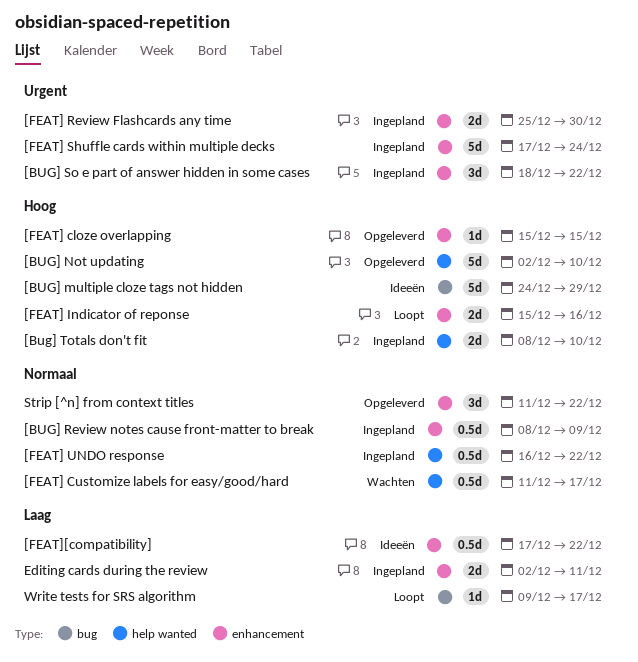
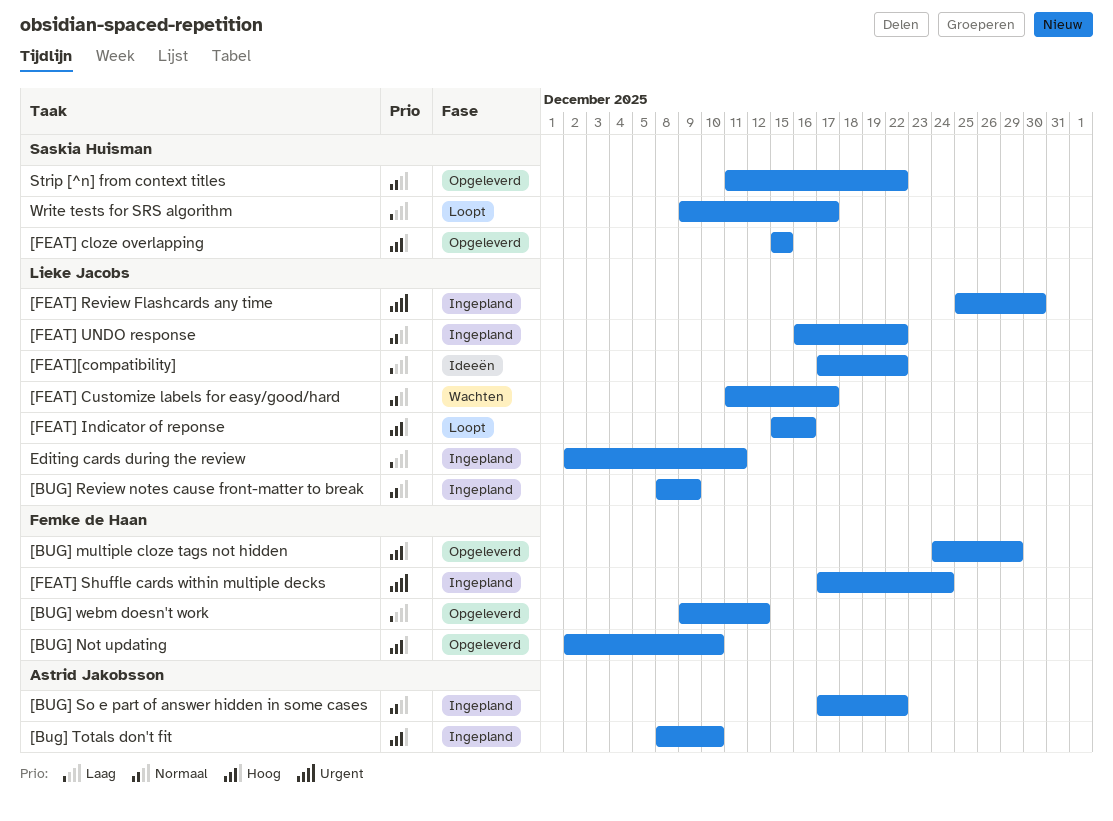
[BUG] multiple cloze tags not hidden, status: Ideeën -> Opgeleverd
[BUG] So e part of answer hidden in some cases, priority: Urgent -> Normaal
[BUG] So e part of answer hidden in some cases, start: Dec 18 -> Dec 17
[BUG] webm doesn't work: none -> present

